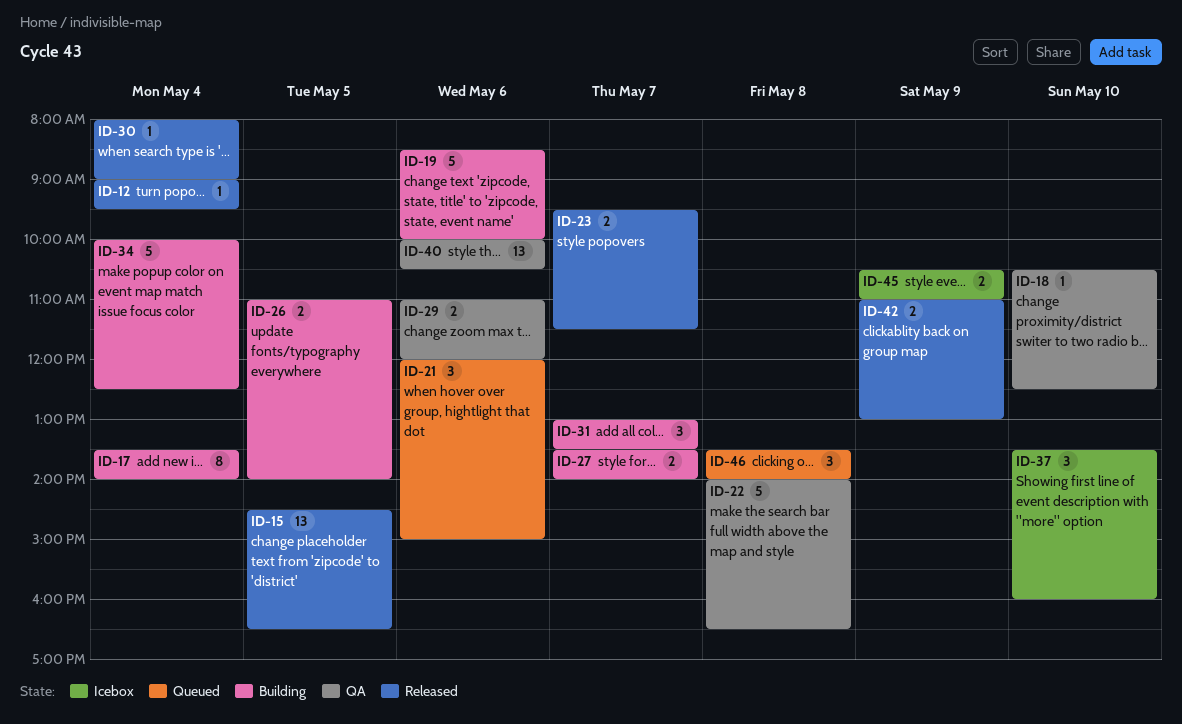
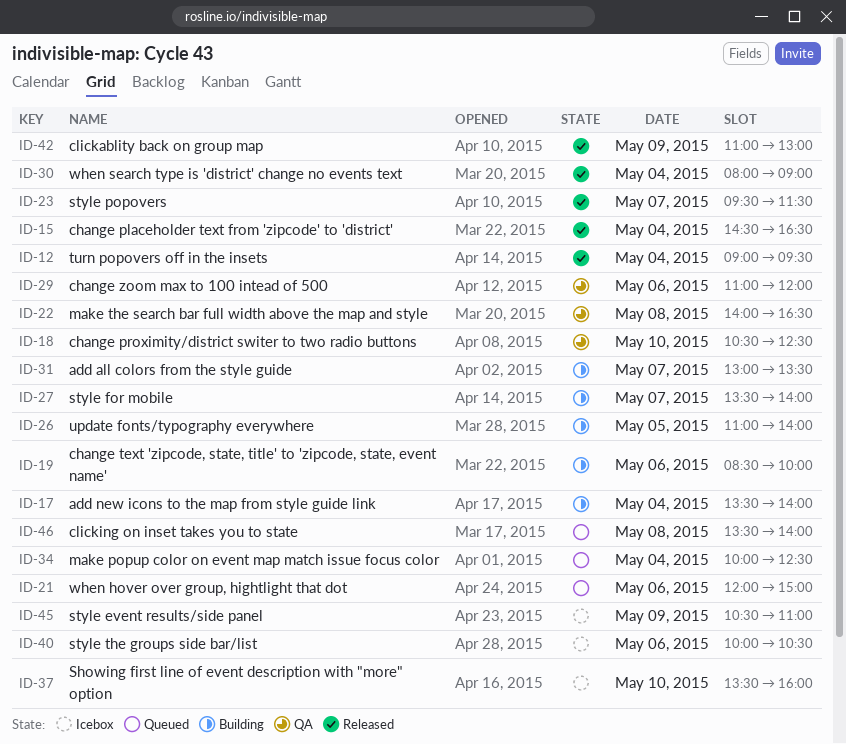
ID-15, day: May 5 -> May 4
ID-34, status: Building -> Queued
ID-40, status: QA -> Icebox

